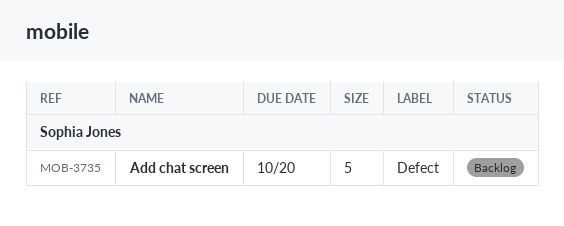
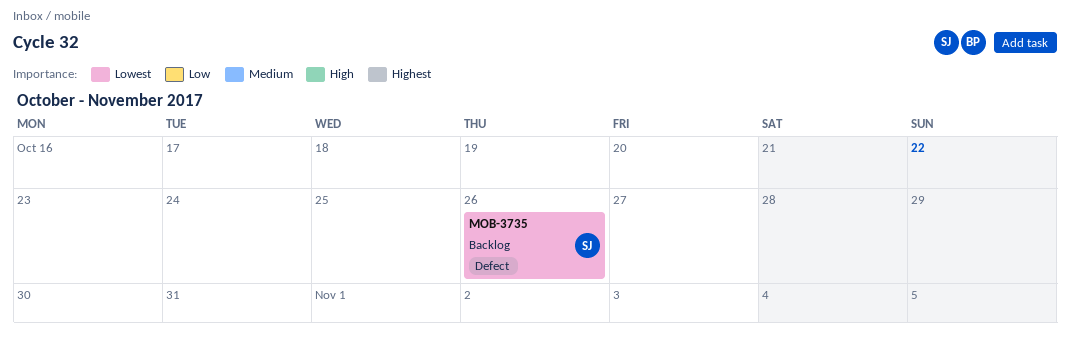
MOB-3735, due: Oct 20 -> Oct 26

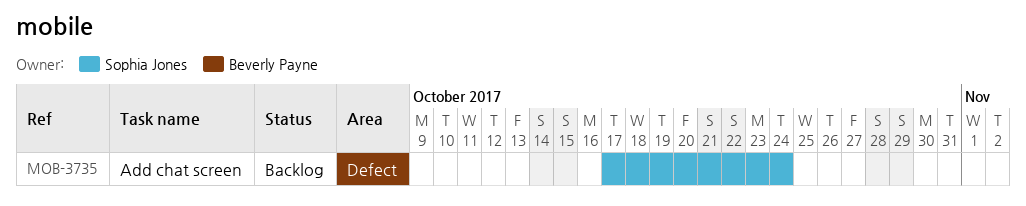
MOB-3735, due: Oct 26 -> Oct 24

